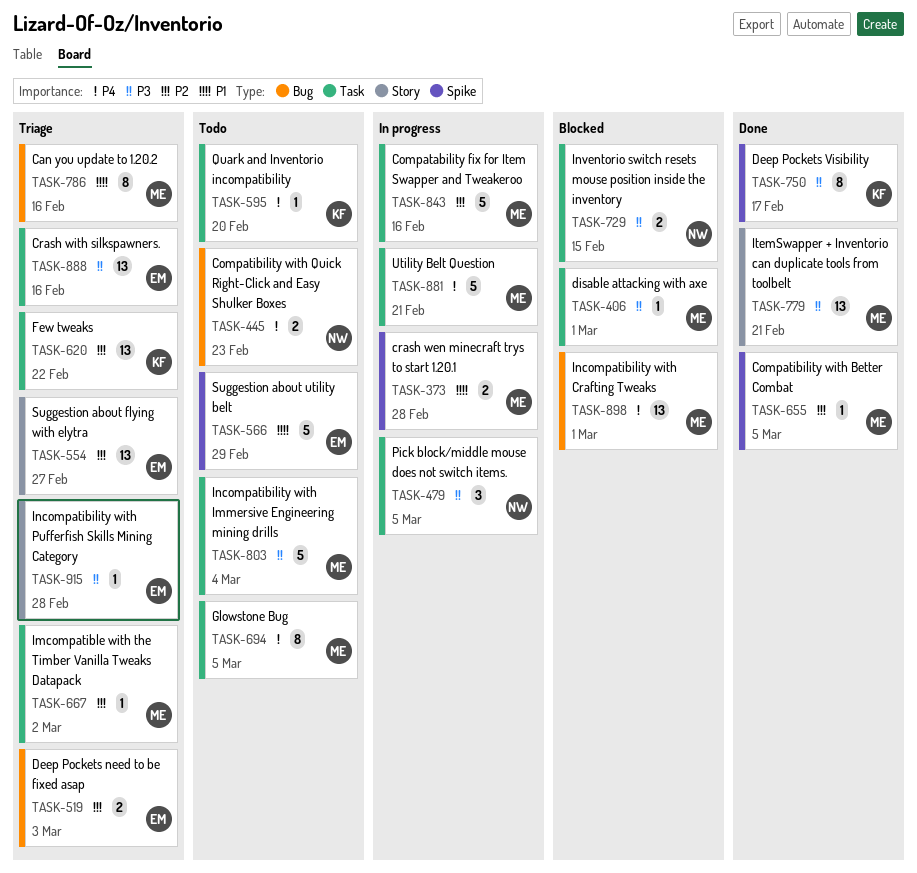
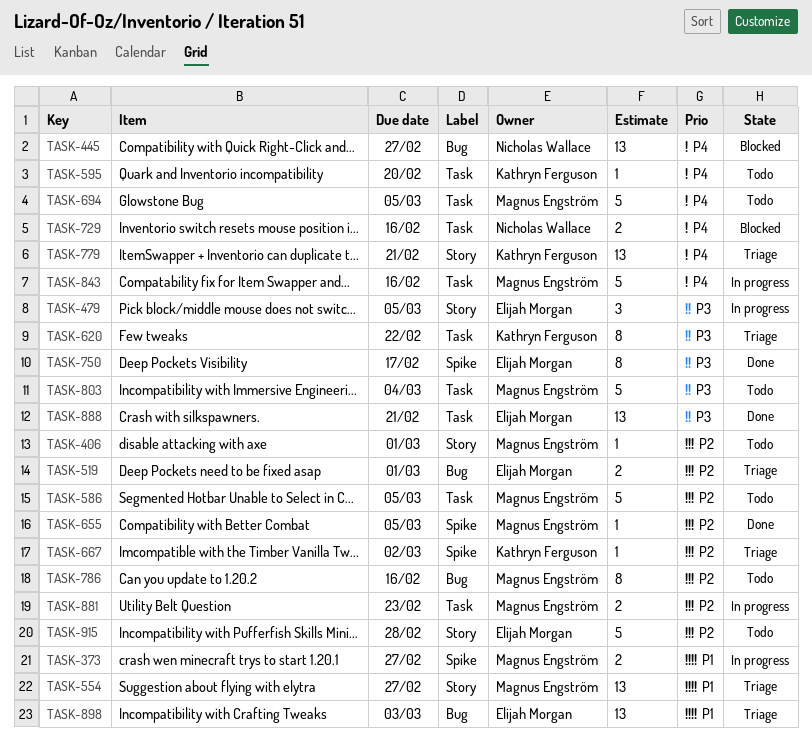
TASK-373, due: Feb 28 -> Feb 27
TASK-406, status: Blocked -> Todo
TASK-406, priority: P3 -> P2
TASK-406, label: Task -> Story
TASK-445, status: Todo -> Blocked
TASK-445, estimate: 2 -> 13
TASK-445, due: Feb 23 -> Feb 27
TASK-479, owner: Nicholas Wallace -> Elijah Morgan
TASK-479, label: Task -> Story
TASK-519, due: Mar 3 -> Mar 1
TASK-554, owner: Elijah Morgan -> Magnus Engström
TASK-554, priority: P2 -> P1
TASK-566: present -> none
TASK-586: none -> present
TASK-620, priority: P2 -> P3
TASK-620, estimate: 13 -> 8
TASK-667, owner: Magnus Engström -> Kathryn Ferguson
TASK-667, label: Task -> Spike
TASK-694, estimate: 8 -> 5
TASK-729, priority: P3 -> P4
TASK-729, due: Feb 15 -> Feb 16
TASK-750, owner: Kathryn Ferguson -> Elijah Morgan
TASK-779, status: Done -> Triage
TASK-779, owner: Magnus Engström -> Kathryn Ferguson
TASK-779, priority: P3 -> P4
TASK-786, status: Triage -> Todo
TASK-786, priority: P1 -> P2
TASK-843, priority: P2 -> P4
TASK-881, priority: P4 -> P2
TASK-881, estimate: 5 -> 2
TASK-881, due: Feb 21 -> Feb 23
TASK-888, status: Triage -> Done
TASK-888, due: Feb 16 -> Feb 21
TASK-898, status: Blocked -> Triage
TASK-898, owner: Magnus Engström -> Elijah Morgan
TASK-898, priority: P4 -> P1
TASK-898, due: Mar 1 -> Mar 3
TASK-915, status: Triage -> Todo
TASK-915, priority: P3 -> P2
TASK-915, estimate: 1 -> 5

